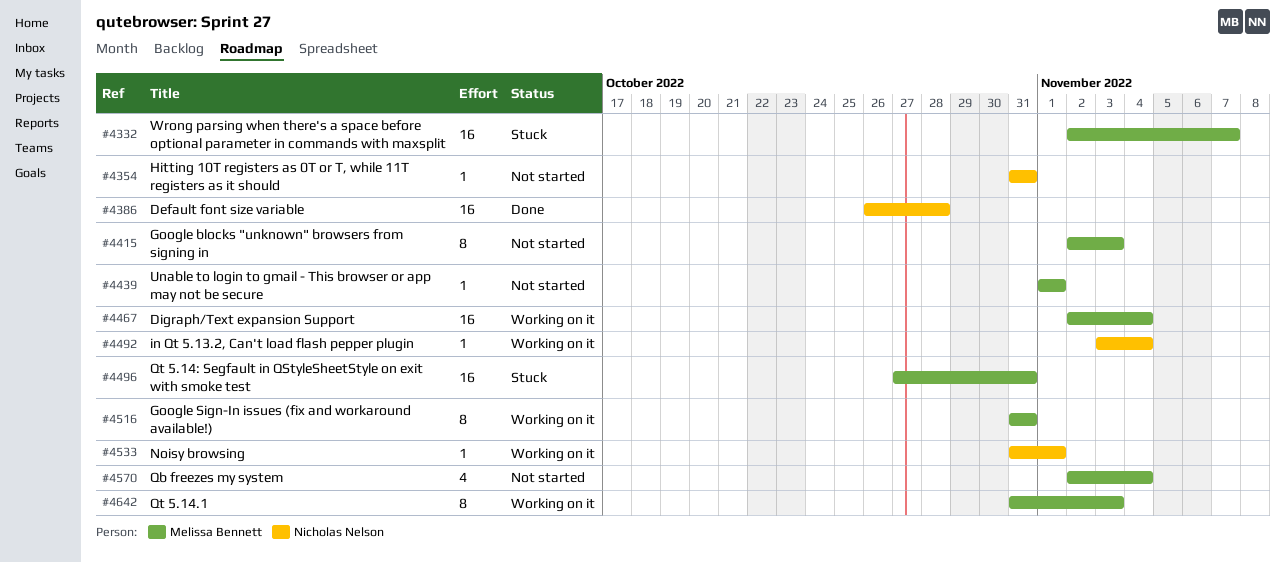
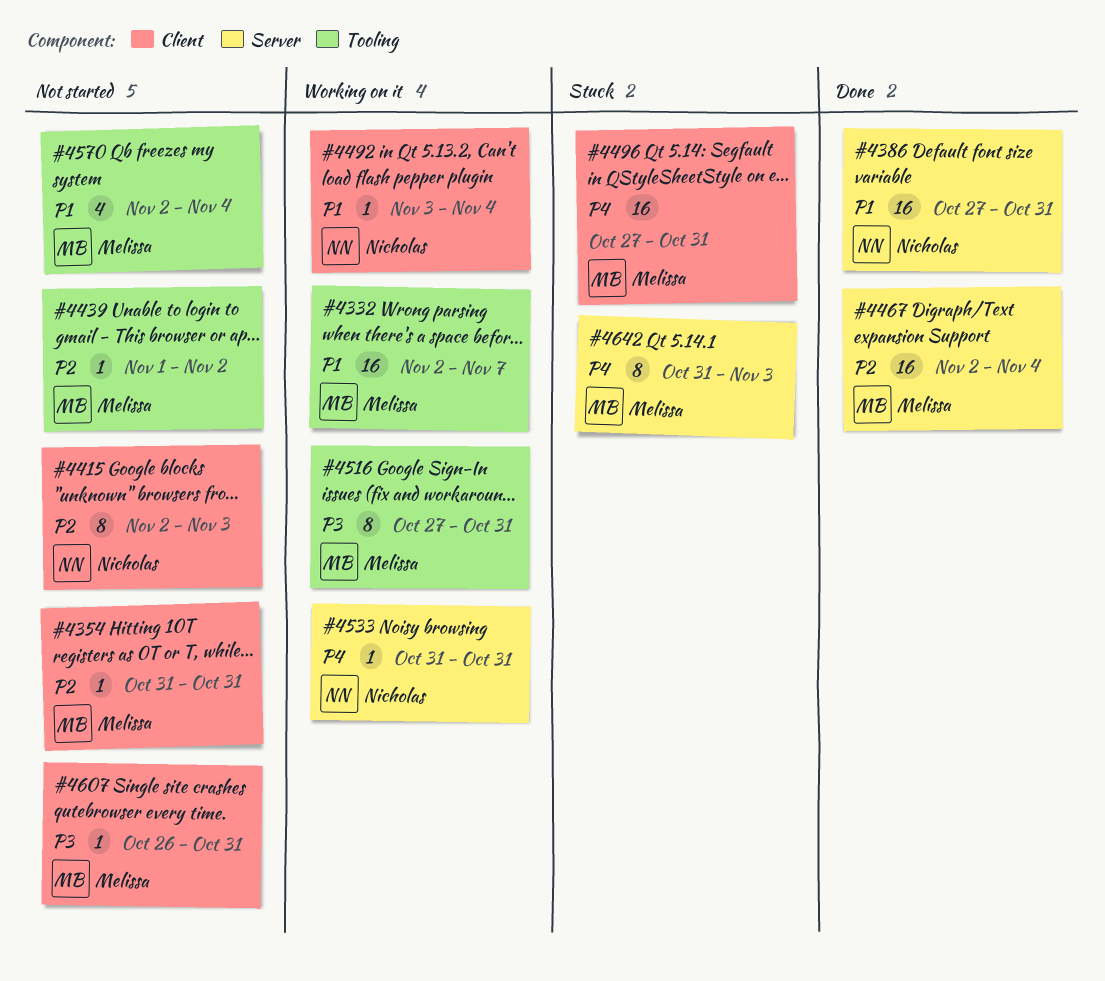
#4332, status: Stuck -> Working on it
#4354, owner: Nicholas Nelson -> Melissa Bennett
#4386, start: Oct 26 -> Oct 27
#4386, due: Oct 28 -> Oct 31
#4415, owner: Melissa Bennett -> Nicholas Nelson
#4439, due: Nov 1 -> Nov 2
#4467, status: Working on it -> Done
#4516, start: Oct 31 -> Oct 27
#4533, due: Nov 1 -> Oct 31
#4607: none -> present
#4642, status: Working on it -> Stuck

